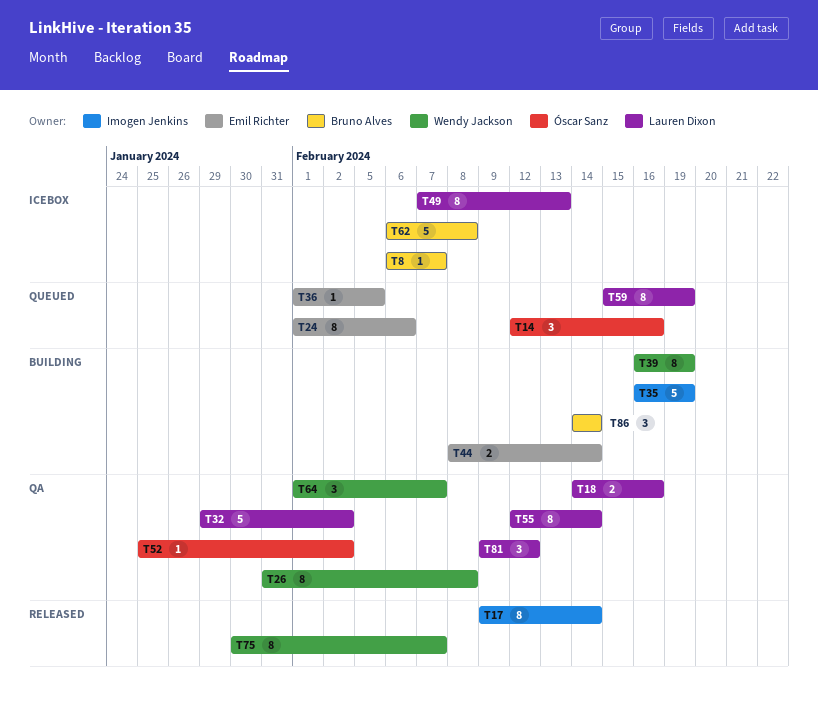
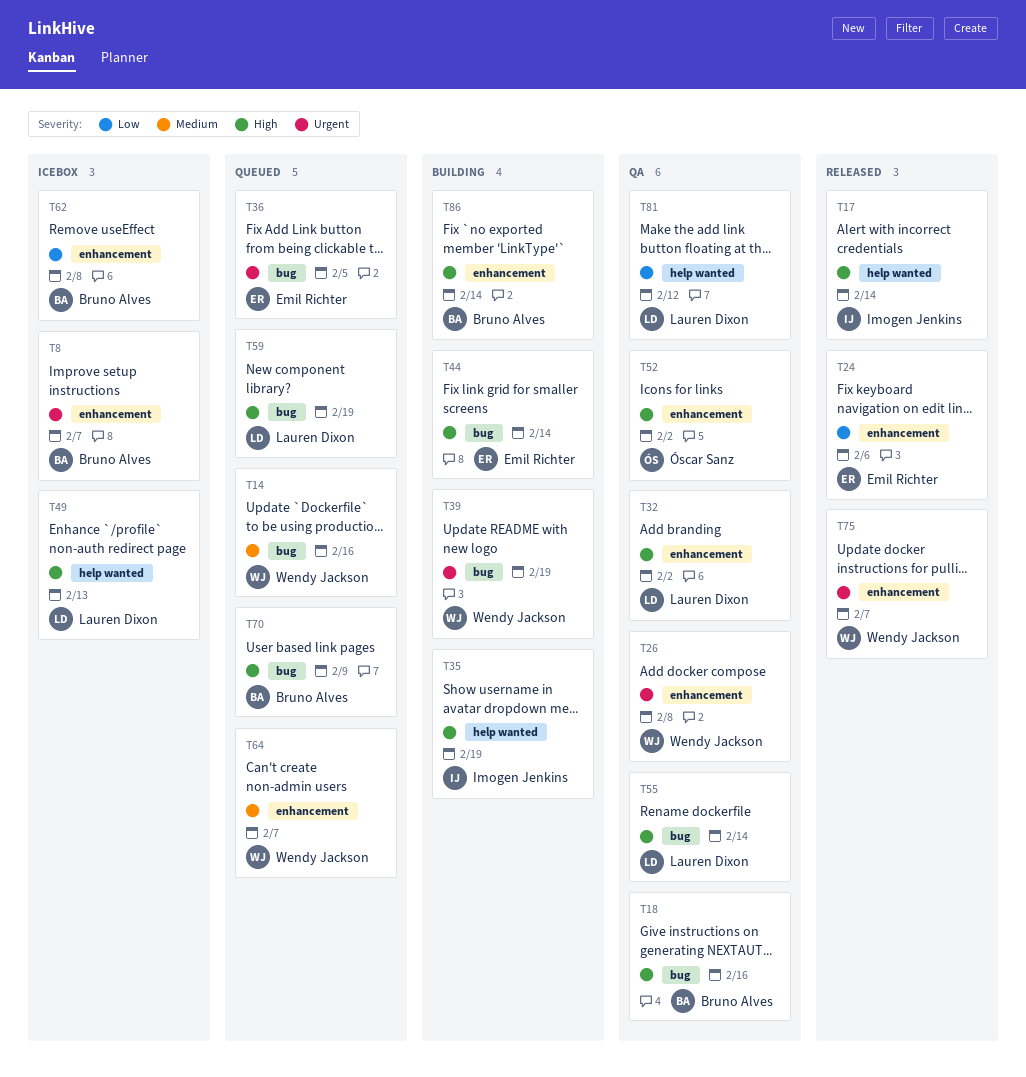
T14, owner: Óscar Sanz -> Wendy Jackson
T18, owner: Lauren Dixon -> Bruno Alves
T24, status: Queued -> Released
T64, status: QA -> Queued
T70: none -> present

